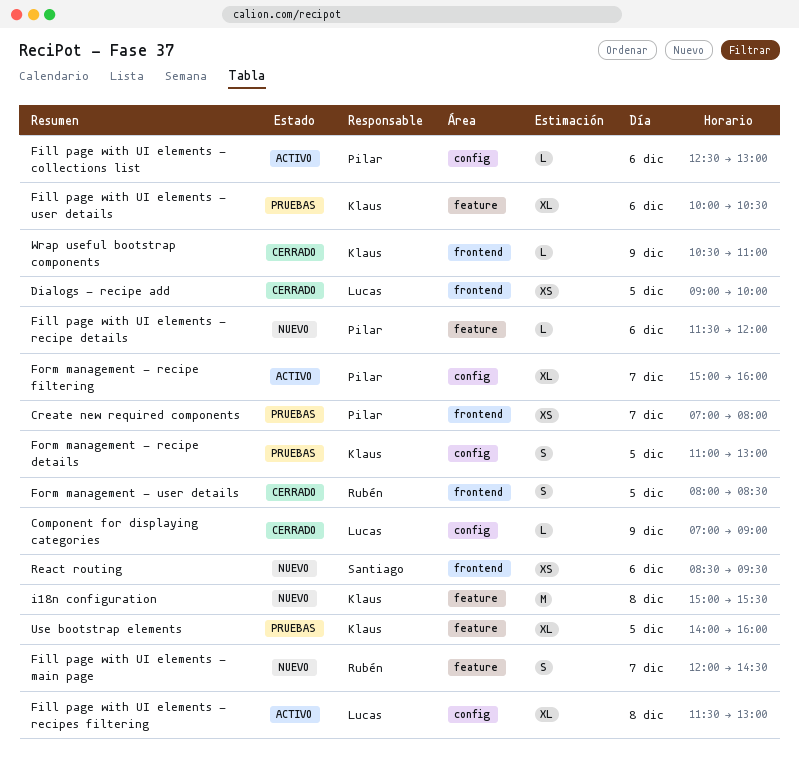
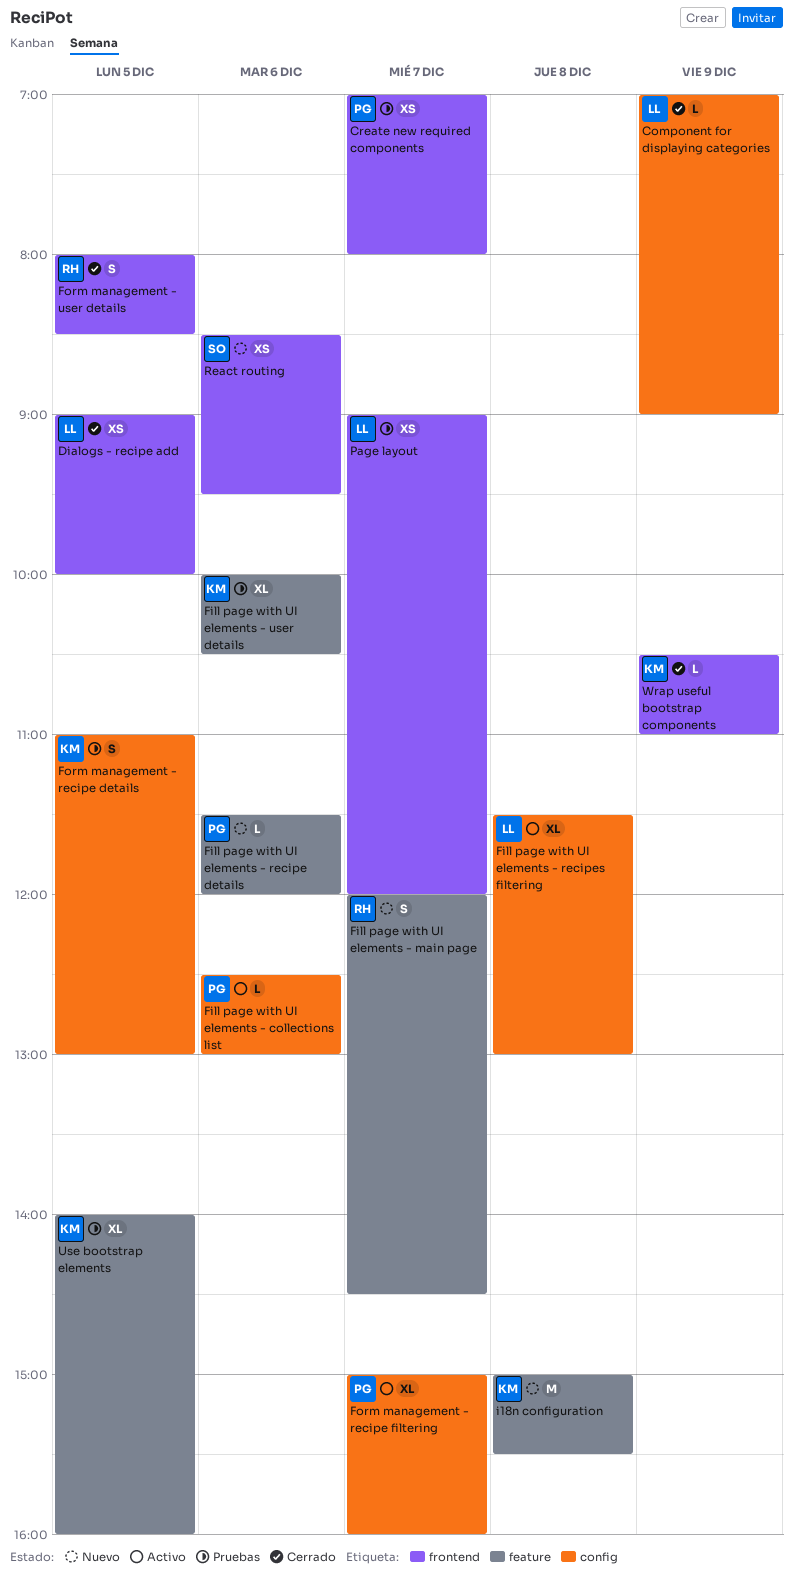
Page layout: none -> present

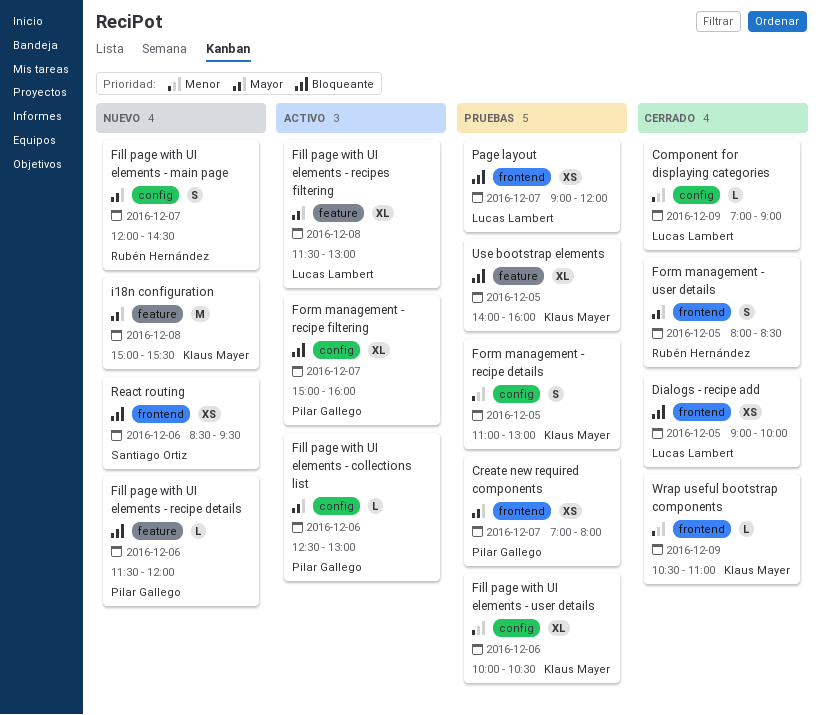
Fill page with UI elements - main page, label: feature -> config
Fill page with UI elements - recipes filtering, label: config -> feature
Fill page with UI elements - user details, label: feature -> config

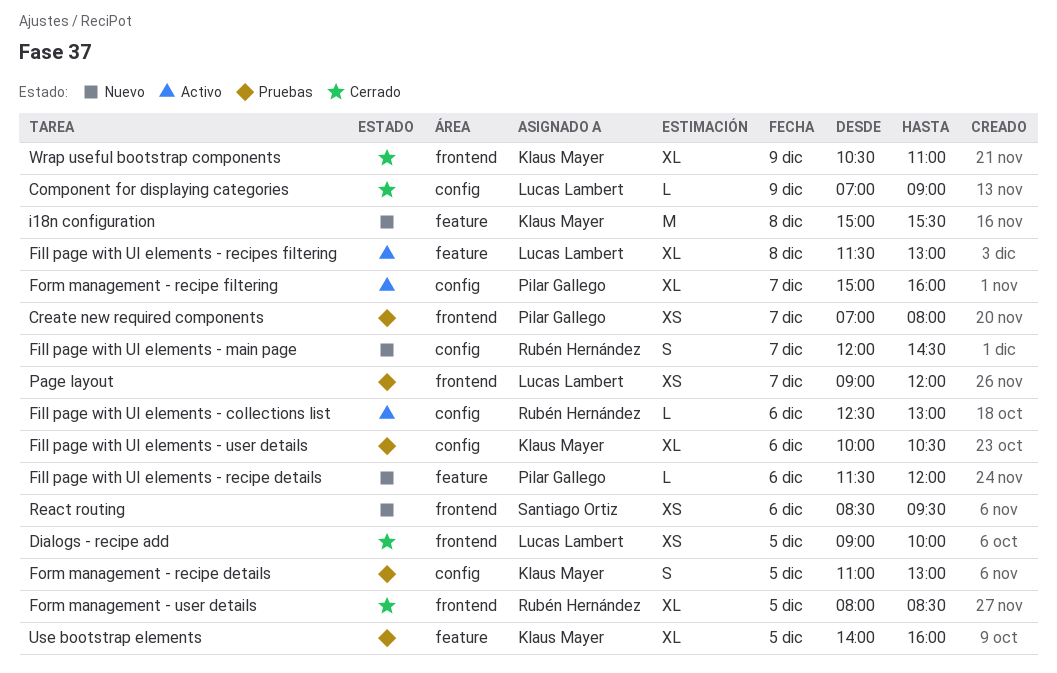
Fill page with UI elements - collections list, owner: Pilar Gallego -> Rubén Hernández
Form management - user details, estimate: S -> XL
Wrap useful bootstrap components, estimate: L -> XL

